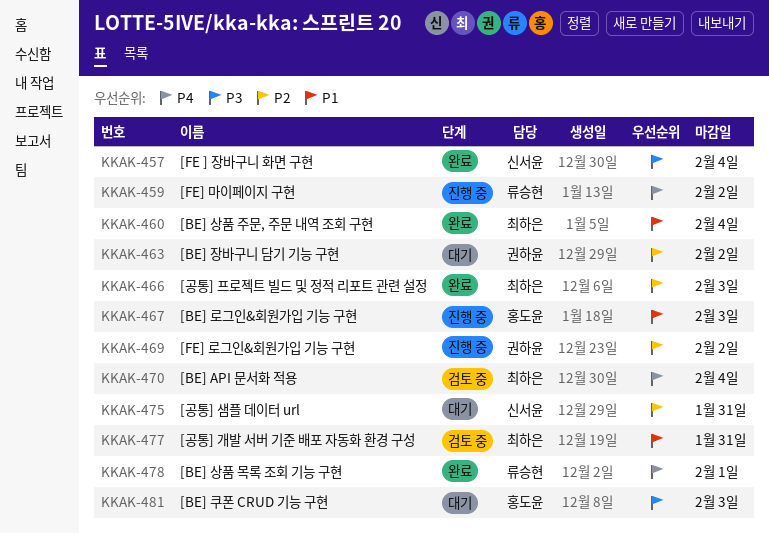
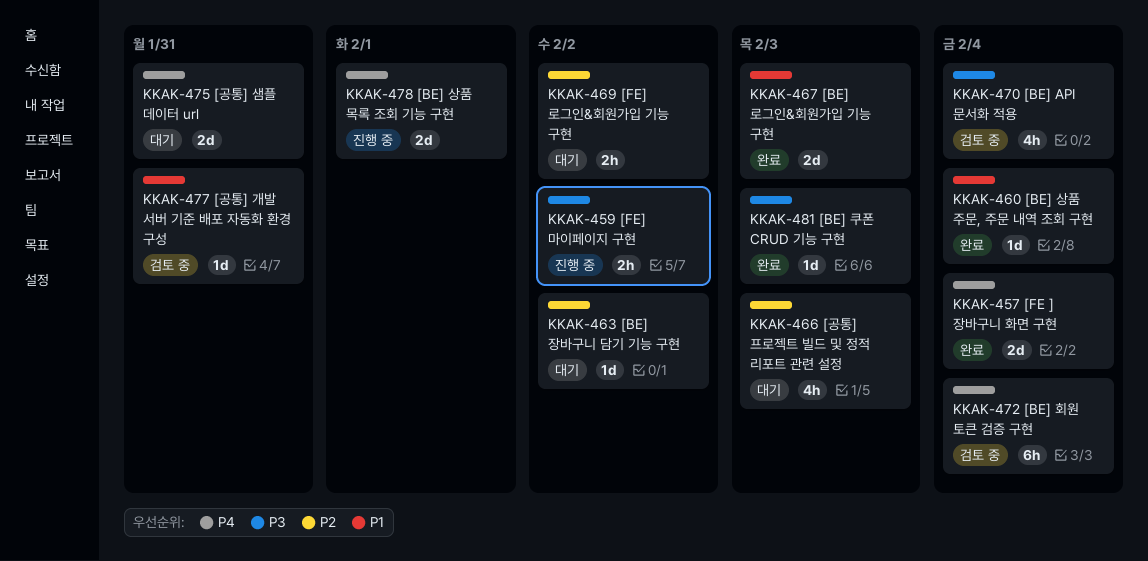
KKAK-457, priority: P3 -> P4
KKAK-459, priority: P4 -> P3
KKAK-466, status: 완료 -> 대기
KKAK-467, status: 진행 중 -> 완료
KKAK-469, status: 진행 중 -> 대기
KKAK-470, priority: P4 -> P3
KKAK-472: none -> present
KKAK-475, priority: P2 -> P4
KKAK-478, status: 완료 -> 진행 중
KKAK-481, status: 대기 -> 완료

